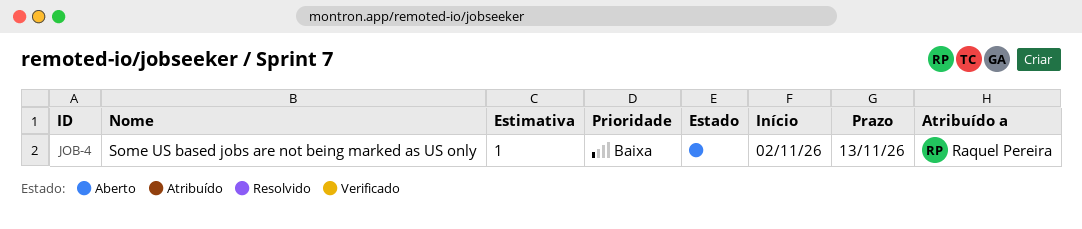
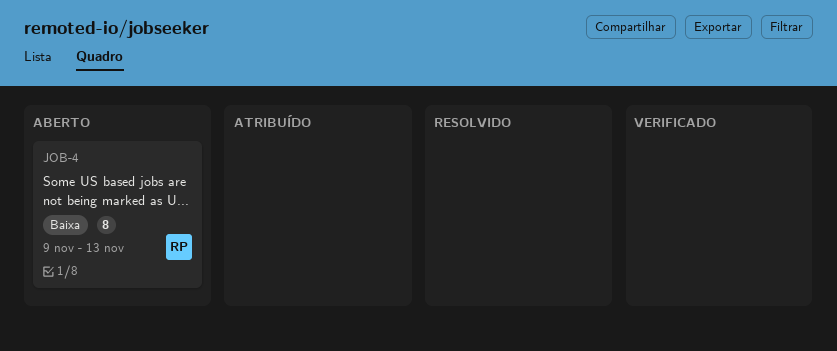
JOB-4, estimate: 1 -> 8
JOB-4, start: Nov 2 -> Nov 9

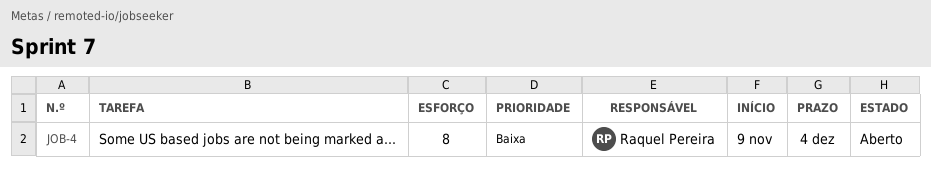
JOB-4, due: Nov 13 -> Dec 4

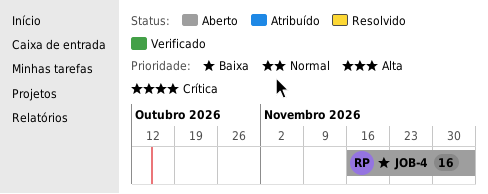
JOB-4, estimate: 8 -> 16
JOB-4, start: Nov 9 -> Nov 16

